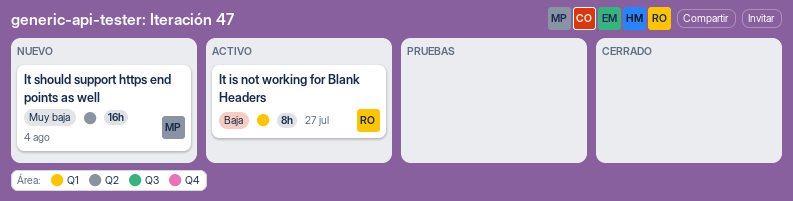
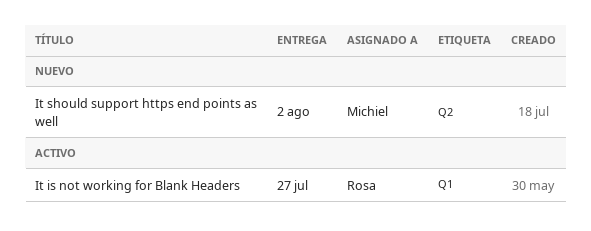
It should support https end points as well, due: Aug 4 -> Aug 2

